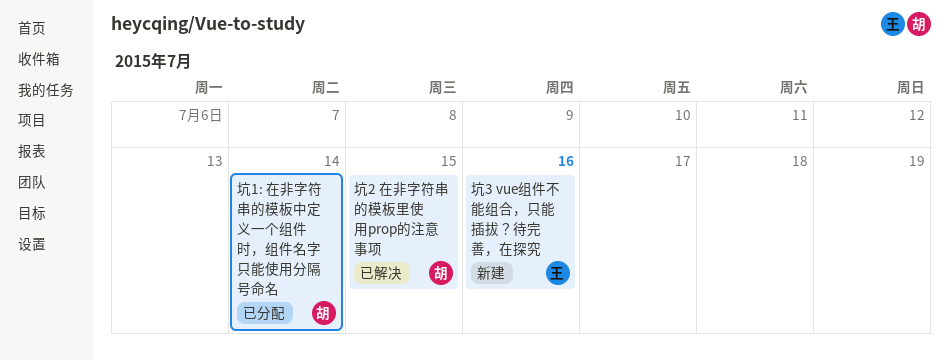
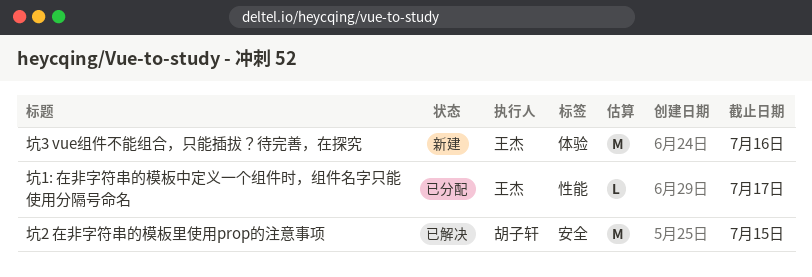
坑1: 在非字符串的模板中定义一个组件时，组件名字只能使用分隔号命名, owner: 胡子轩 -> 王杰
坑1: 在非字符串的模板中定义一个组件时，组件名字只能使用分隔号命名, due: Jul 14 -> Jul 17

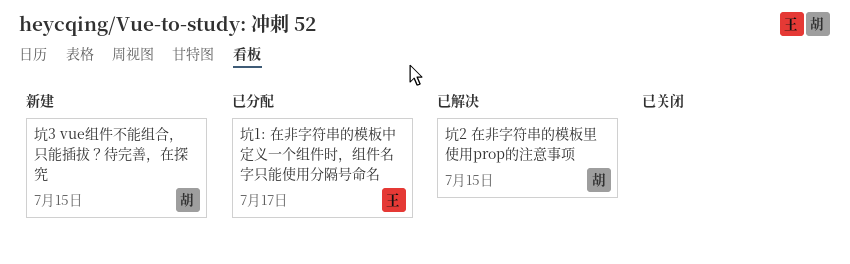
坑3 vue组件不能组合，只能插拔？待完善，在探究, owner: 王杰 -> 胡子轩
坑3 vue组件不能组合，只能插拔？待完善，在探究, due: Jul 16 -> Jul 15

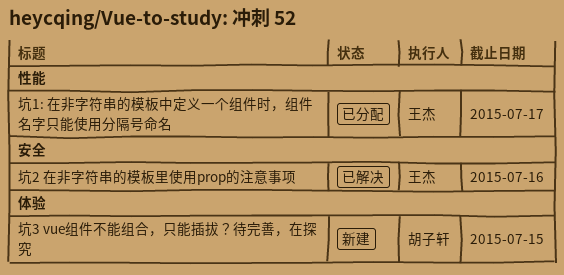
坑2 在非字符串的模板里使用prop的注意事项, owner: 胡子轩 -> 王杰
坑2 在非字符串的模板里使用prop的注意事项, due: Jul 15 -> Jul 16

